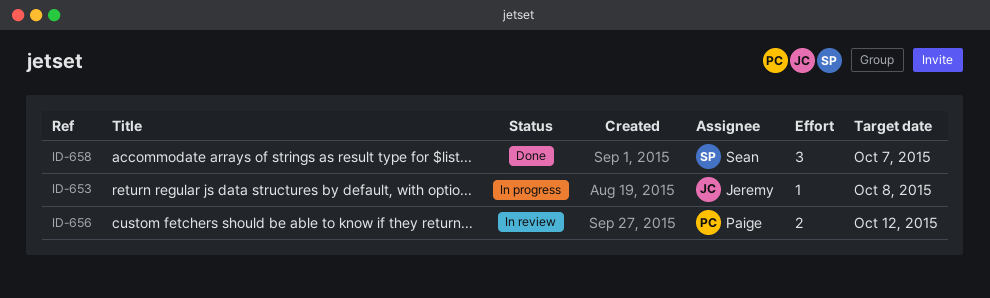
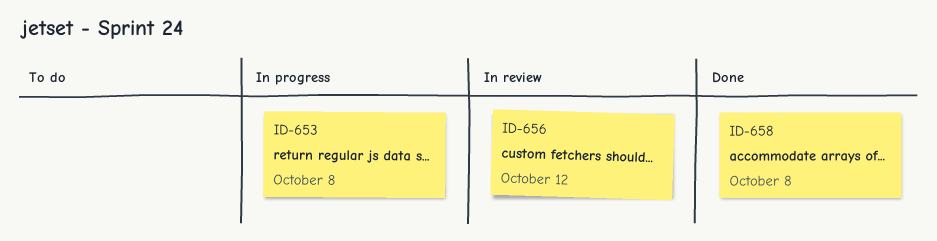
ID-658, due: Oct 7 -> Oct 8

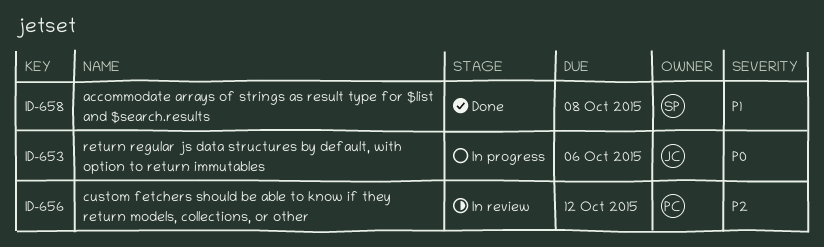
ID-653, due: Oct 8 -> Oct 6

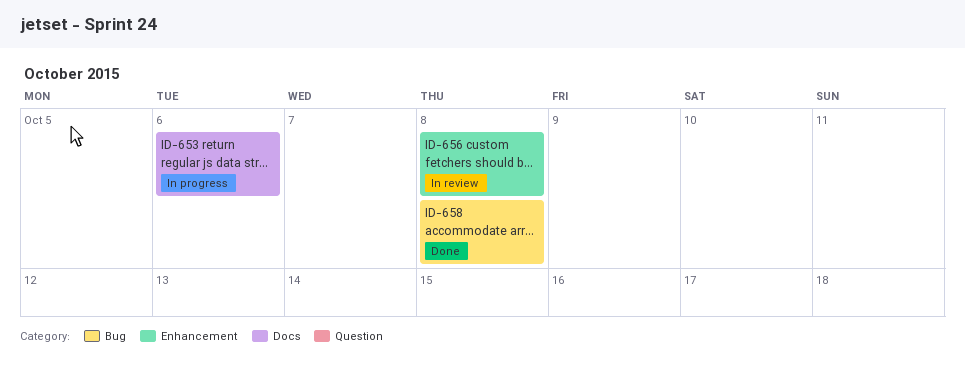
ID-656, due: Oct 12 -> Oct 8

